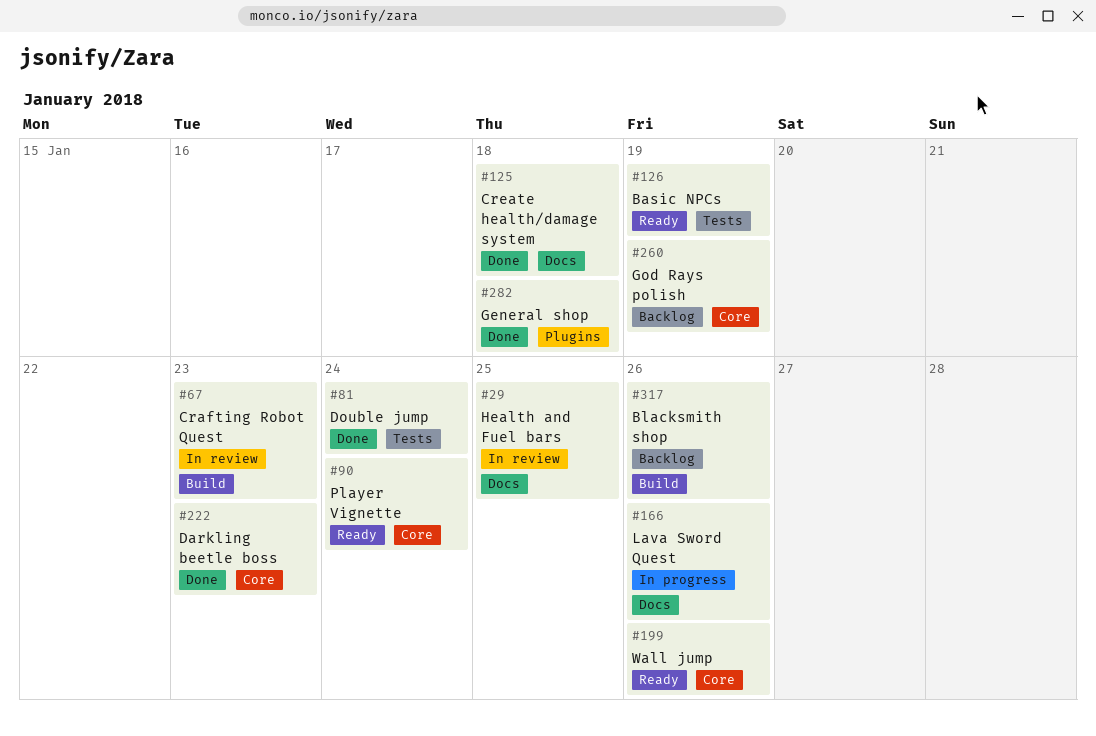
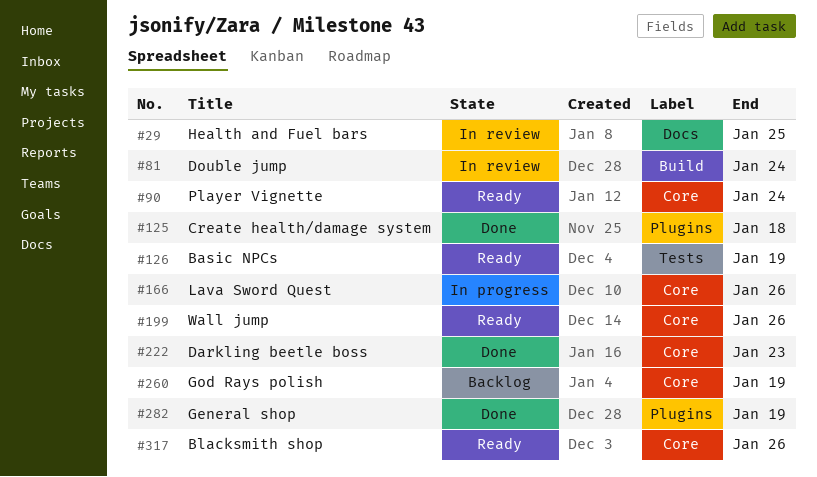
#67: present -> none
#81, status: Done -> In review
#81, label: Tests -> Build
#125, label: Docs -> Plugins
#166, label: Docs -> Core
#282, due: Jan 18 -> Jan 19
#317, status: Backlog -> Ready
#317, label: Build -> Core

